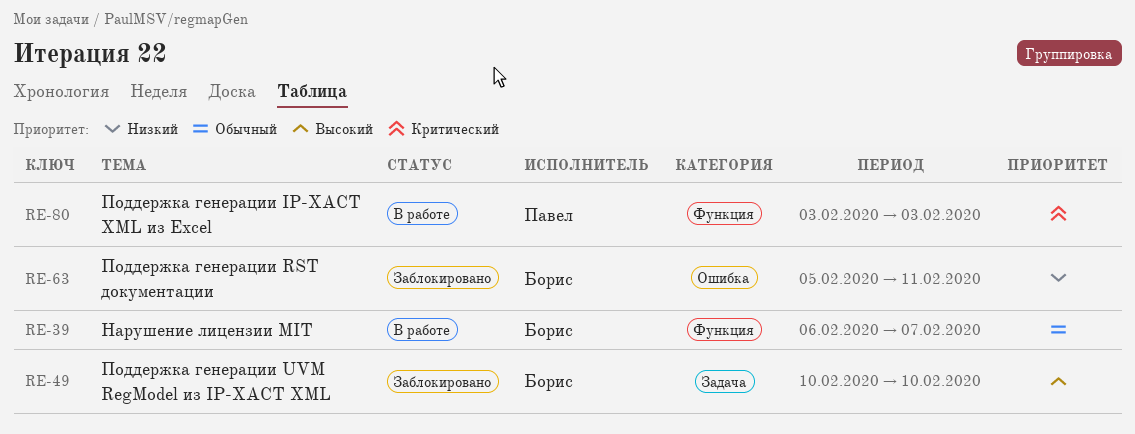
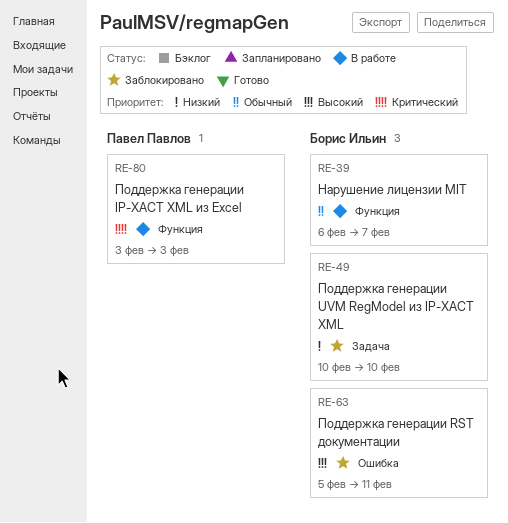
RE-49, priority: Высокий -> Низкий
RE-63, priority: Низкий -> Высокий

